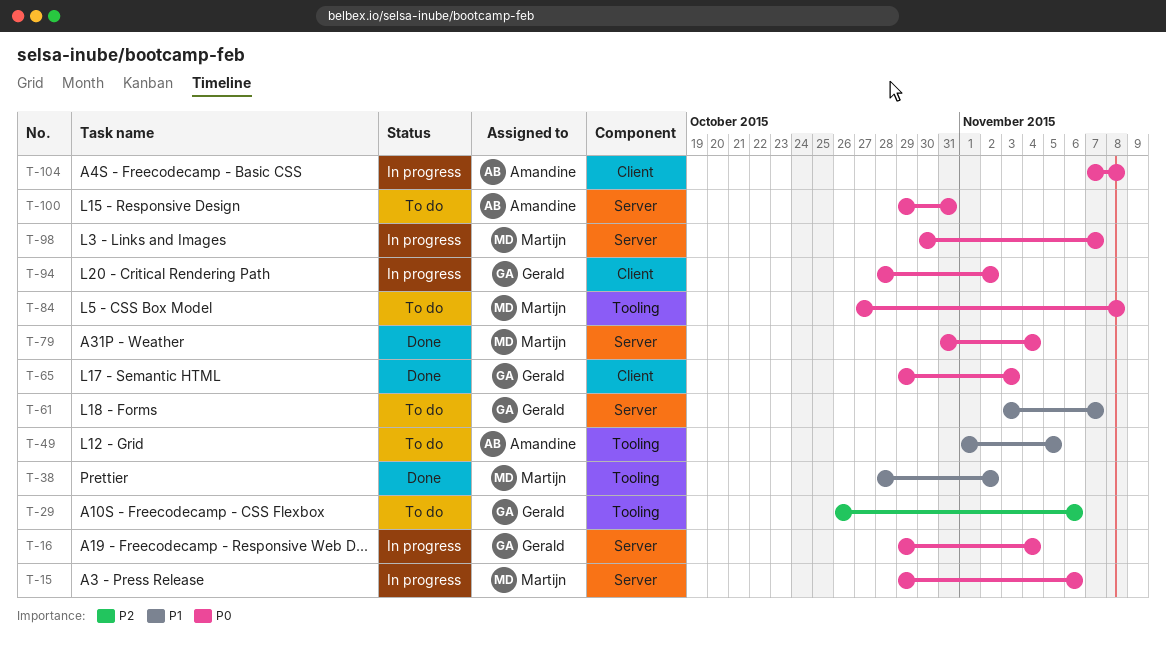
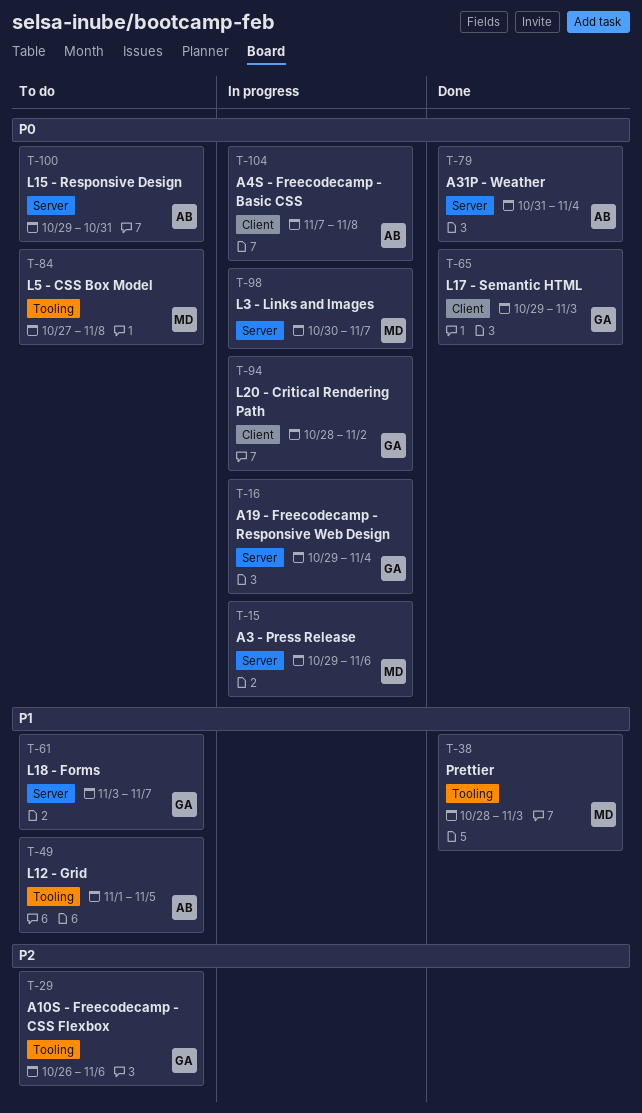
T-38, due: Nov 2 -> Nov 3
T-79, owner: Martijn -> Amandine

